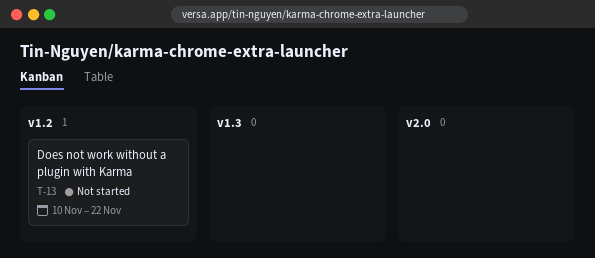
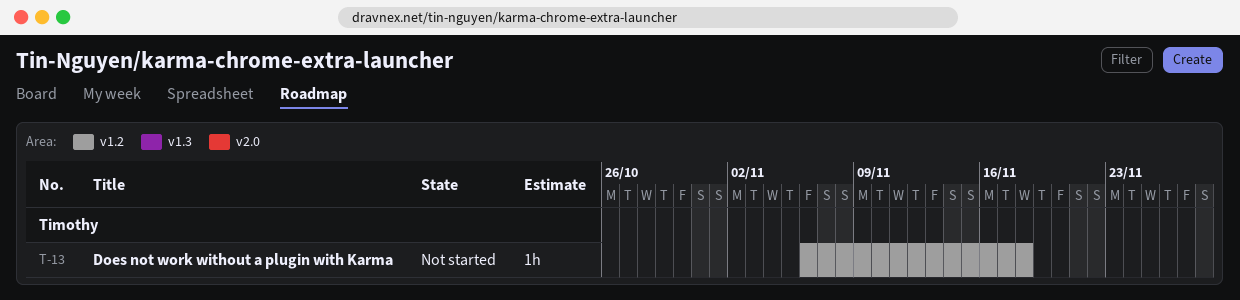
T-13, start: Nov 10 -> Nov 6
T-13, due: Nov 22 -> Nov 18

